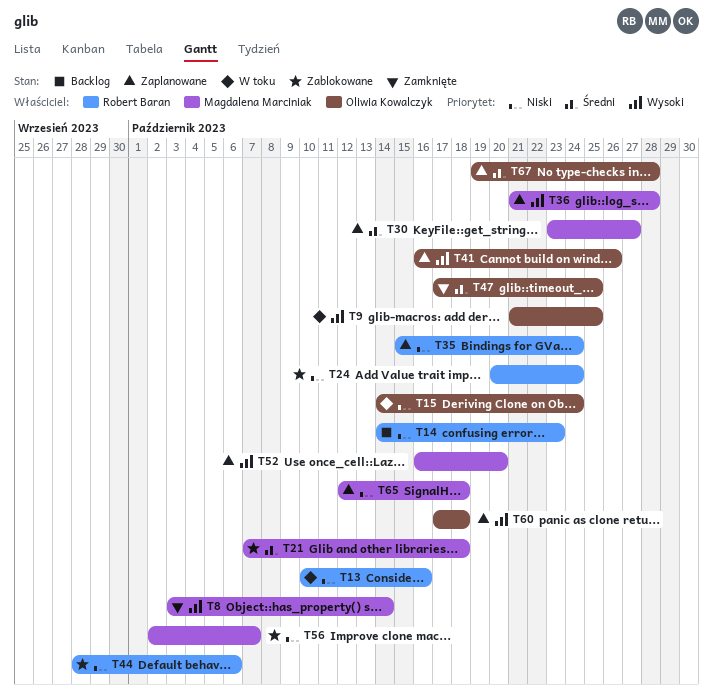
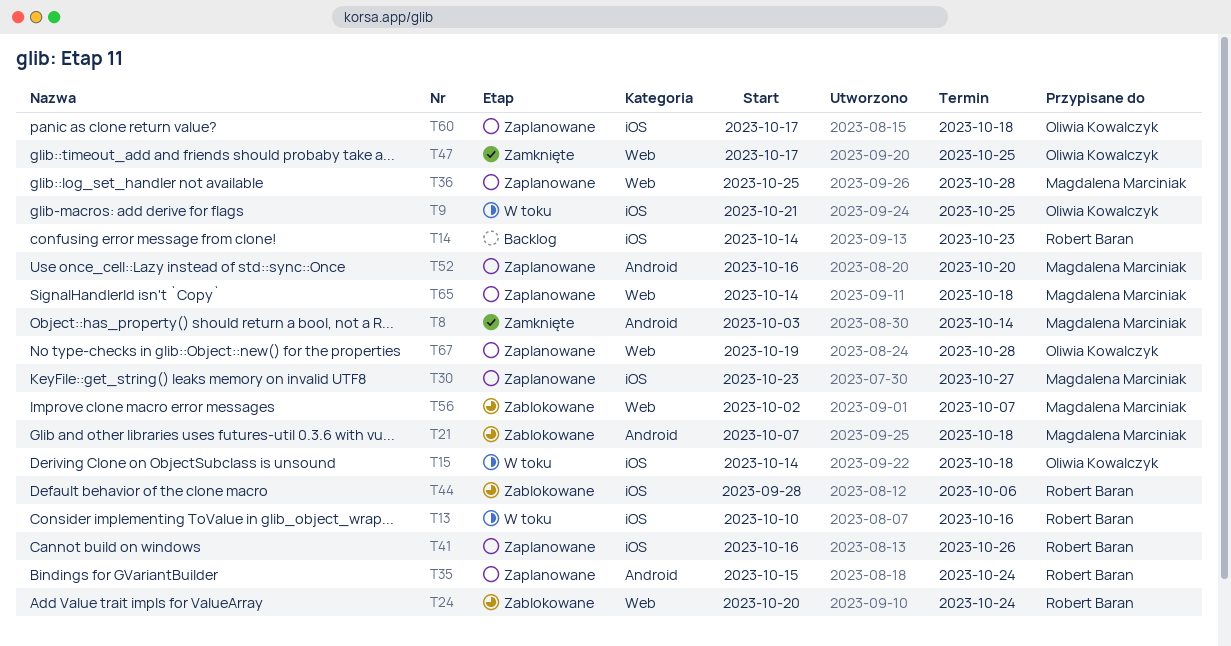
T15, due: Oct 24 -> Oct 18
T36, start: Oct 21 -> Oct 25
T41, owner: Oliwia Kowalczyk -> Robert Baran
T65, start: Oct 12 -> Oct 14

